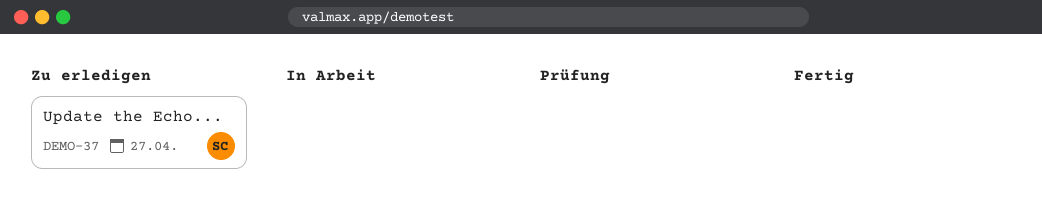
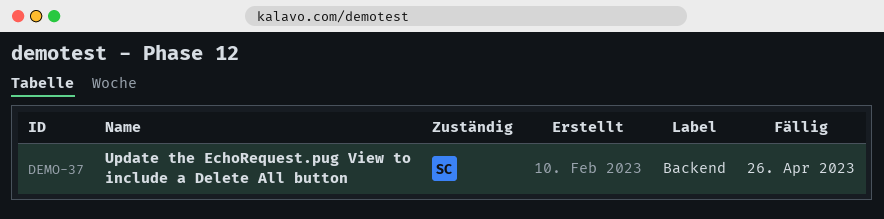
DEMO-37, due: Apr 27 -> Apr 26

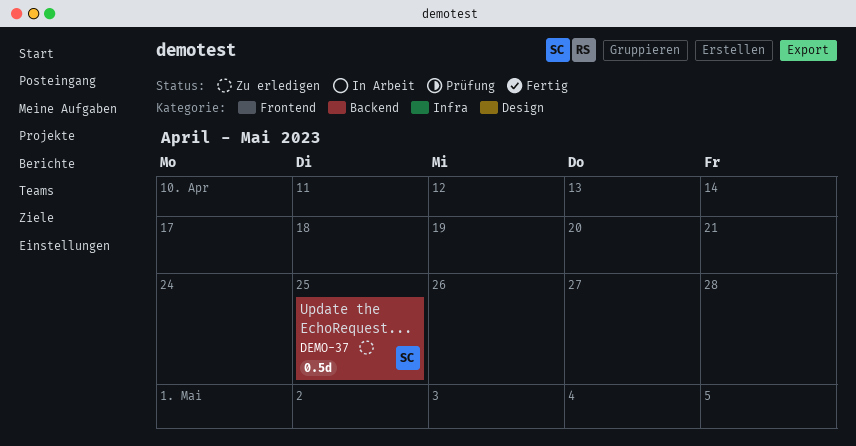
DEMO-37, due: Apr 26 -> Apr 25

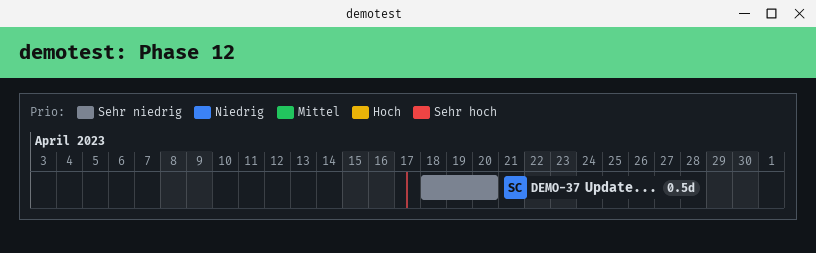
DEMO-37, due: Apr 25 -> Apr 20

